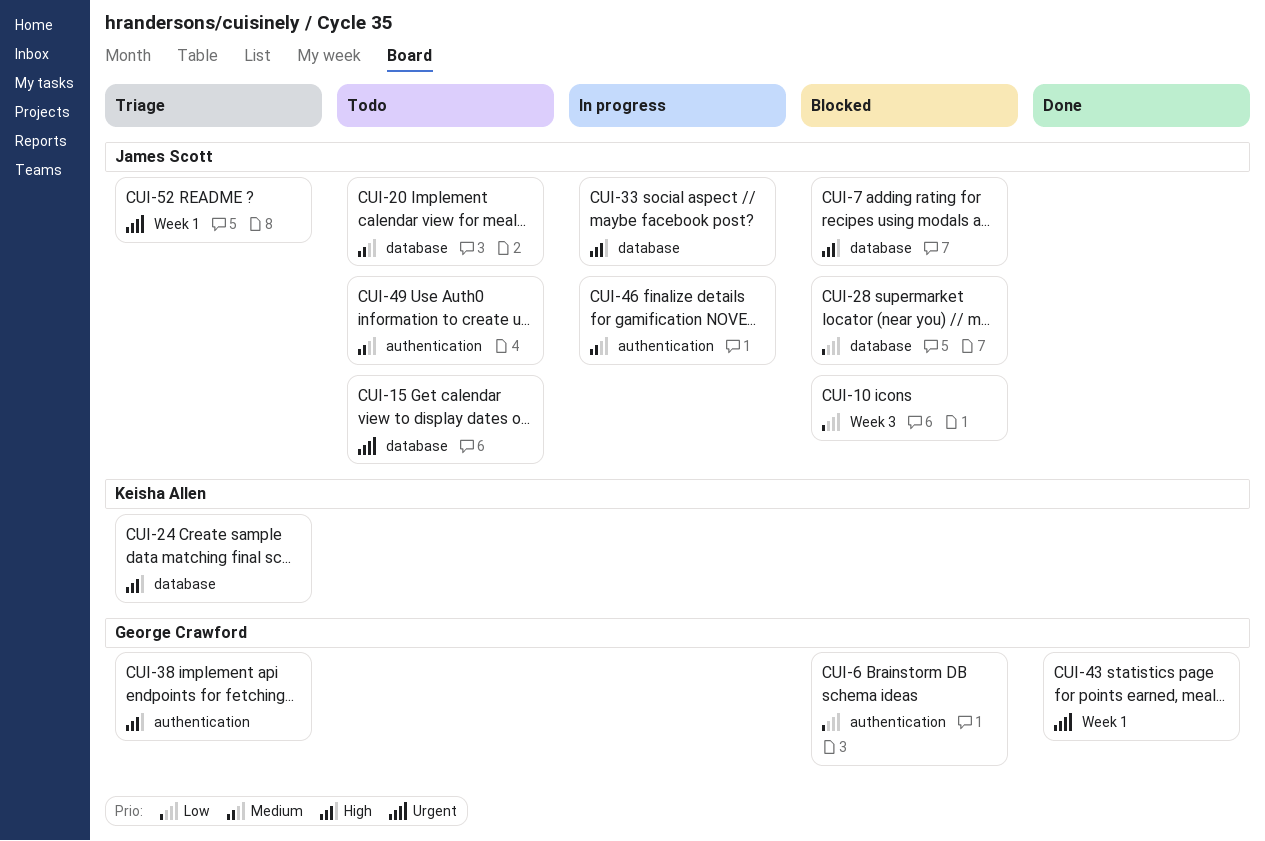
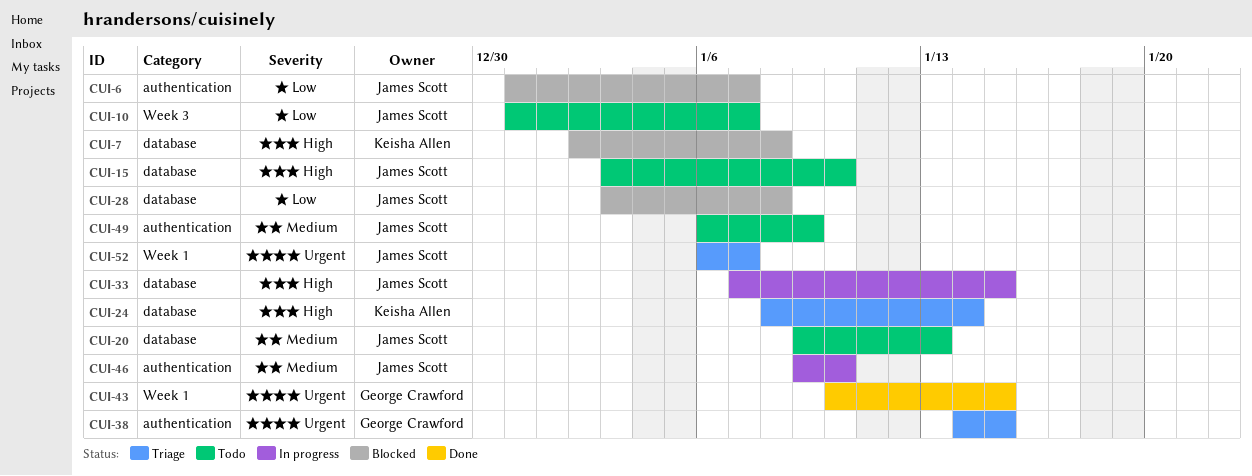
CUI-6, owner: George Crawford -> James Scott
CUI-7, owner: James Scott -> Keisha Allen
CUI-10, status: Blocked -> Todo
CUI-15, priority: Urgent -> High
CUI-38, priority: High -> Urgent

